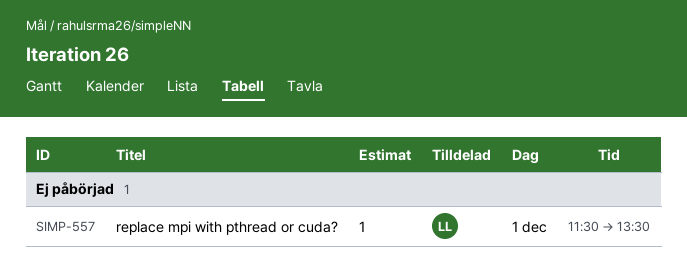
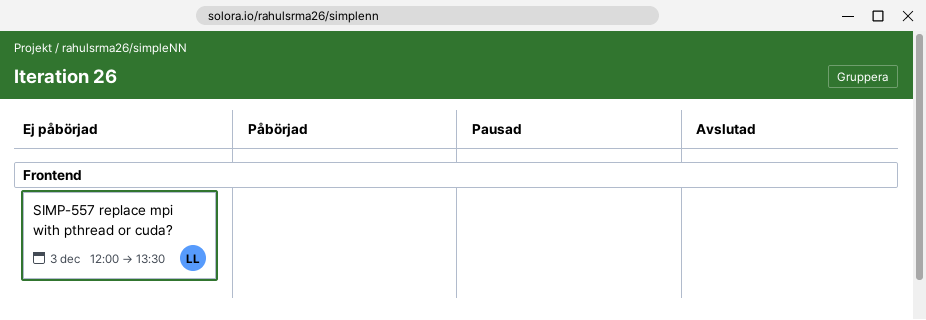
SIMP-557, day: Dec 1 -> Dec 3
SIMP-557, begins: 11:30 -> 12:00

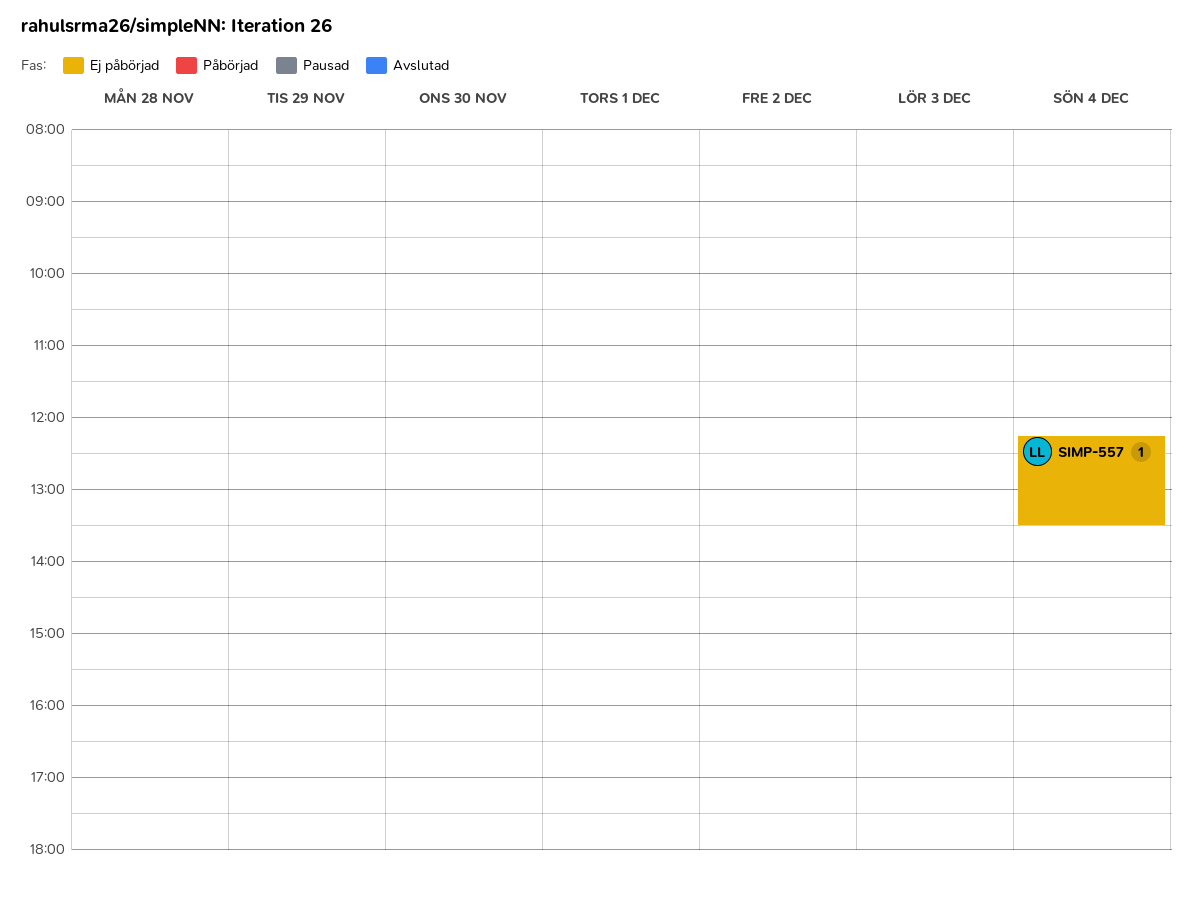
SIMP-557, day: Dec 3 -> Dec 4
SIMP-557, begins: 12:00 -> 12:15

